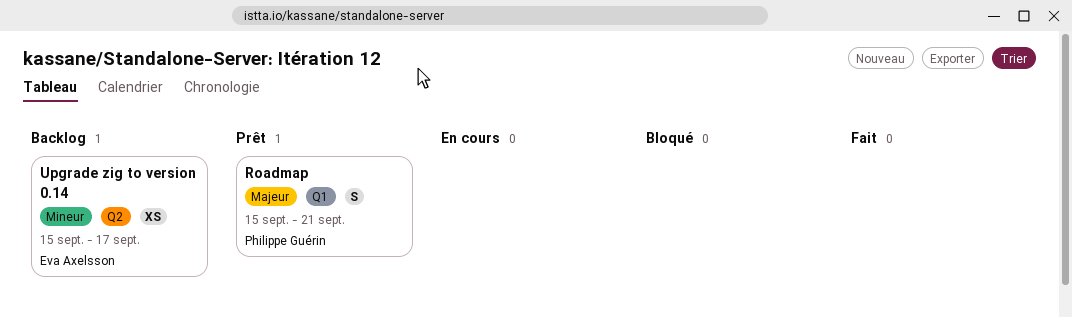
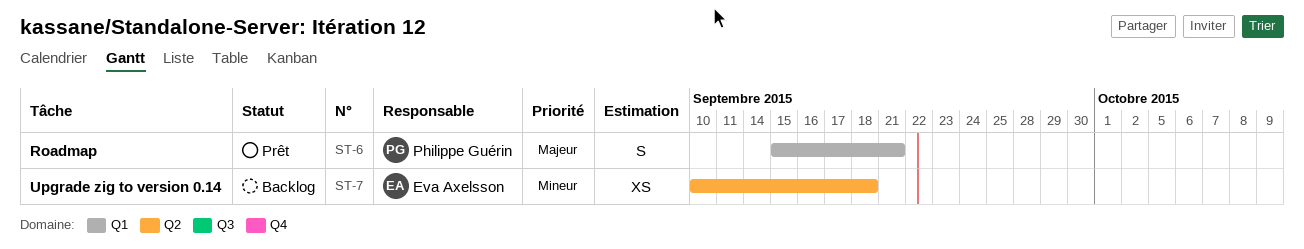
Upgrade zig to version 0.14, start: Sep 15 -> Sep 10
Upgrade zig to version 0.14, due: Sep 17 -> Sep 18

